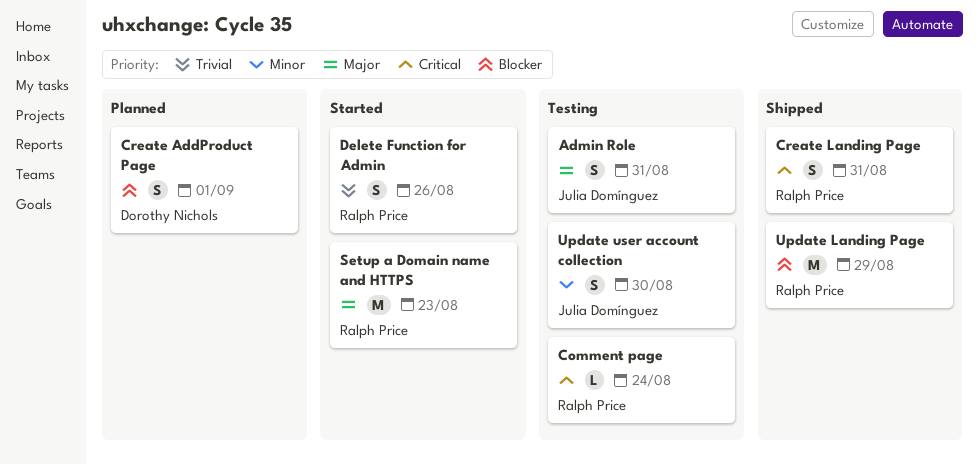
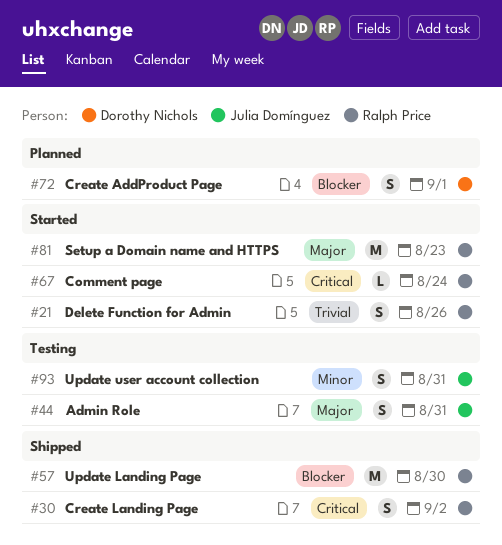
Comment page, status: Testing -> Started
Create Landing Page, due: Aug 31 -> Sep 2
Update Landing Page, due: Aug 29 -> Aug 30
Update user account collection, due: Aug 30 -> Aug 31

